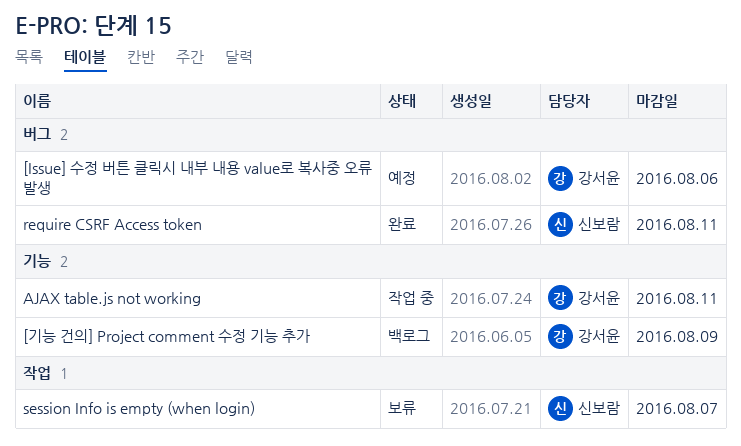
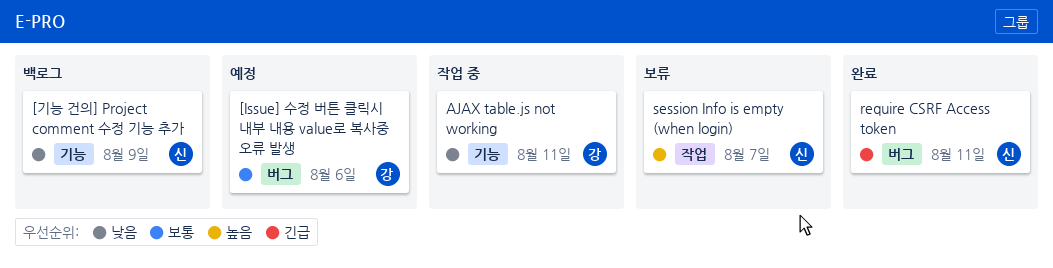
[기능 건의] Project comment 수정 기능 추가, owner: 강서윤 -> 신보람

